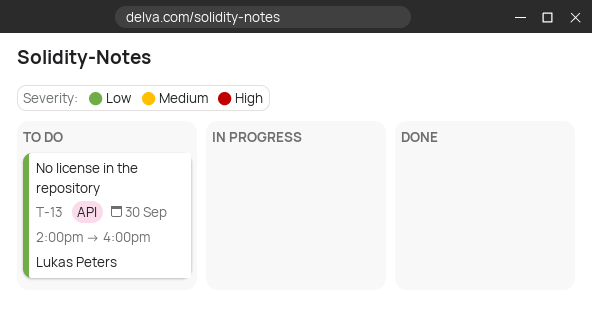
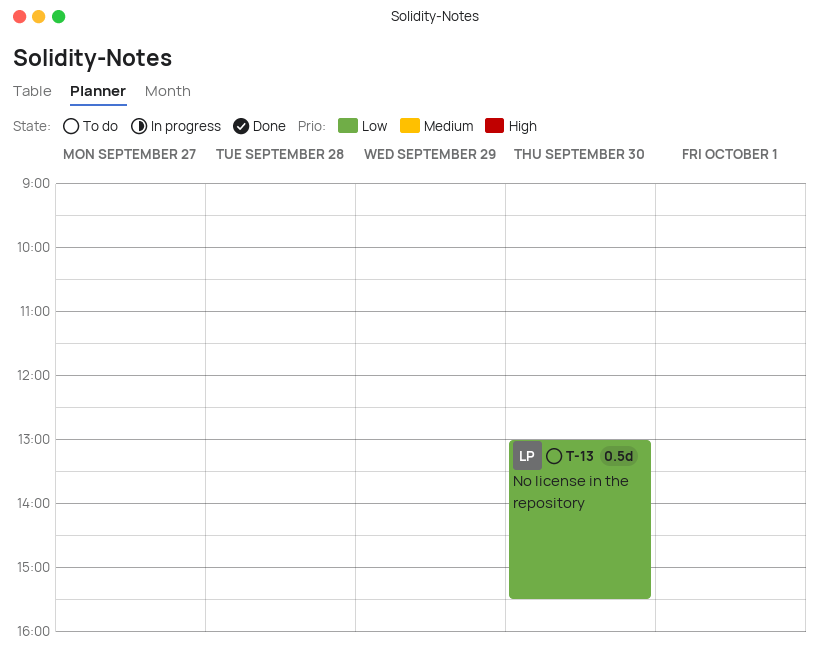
T-13, begins: 14:00 -> 13:00
T-13, ends: 16:00 -> 15:30

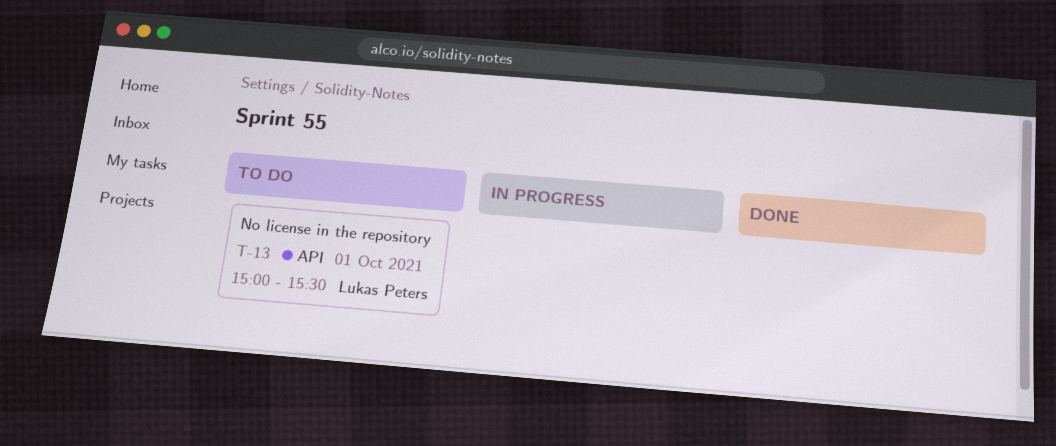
T-13, day: Sep 30 -> Oct 1
T-13, begins: 13:00 -> 15:00

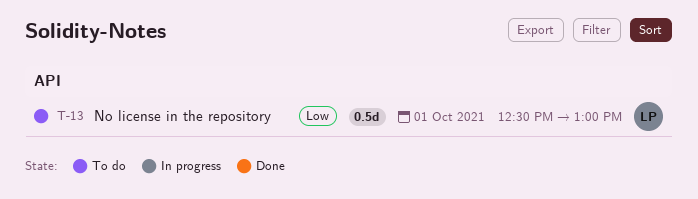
T-13, begins: 15:00 -> 12:30
T-13, ends: 15:30 -> 13:00

